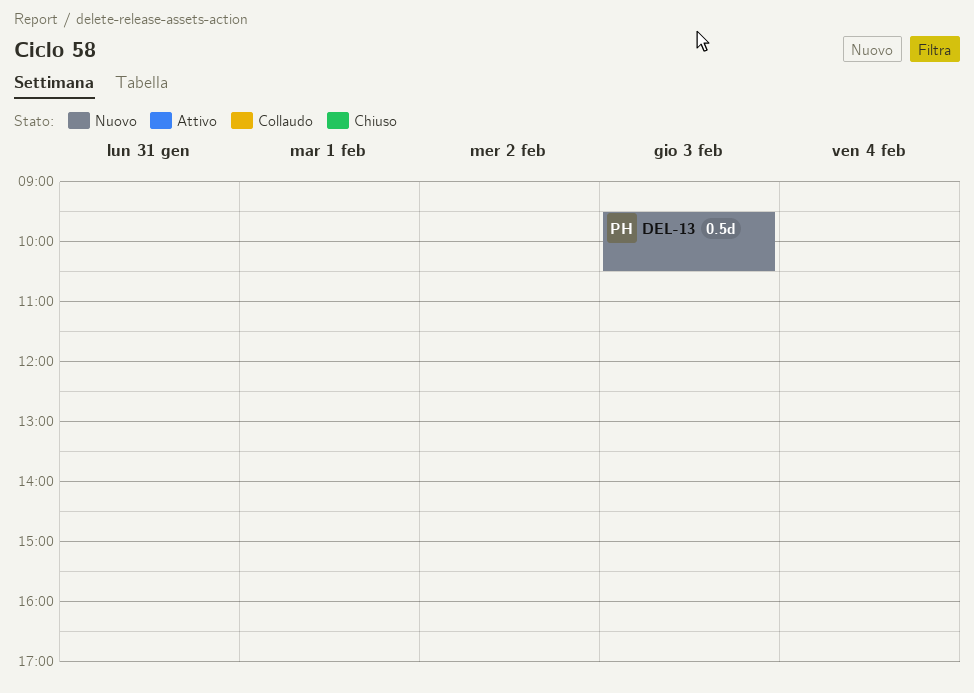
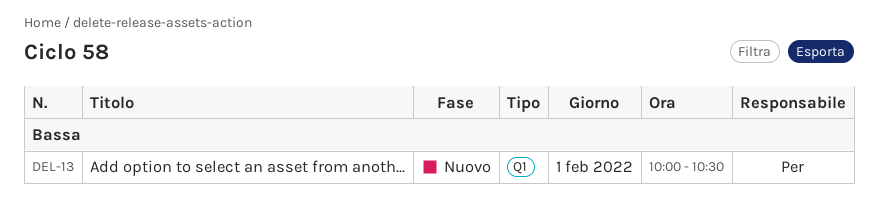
DEL-13, day: Feb 3 -> Feb 1
DEL-13, begins: 09:30 -> 10:00

